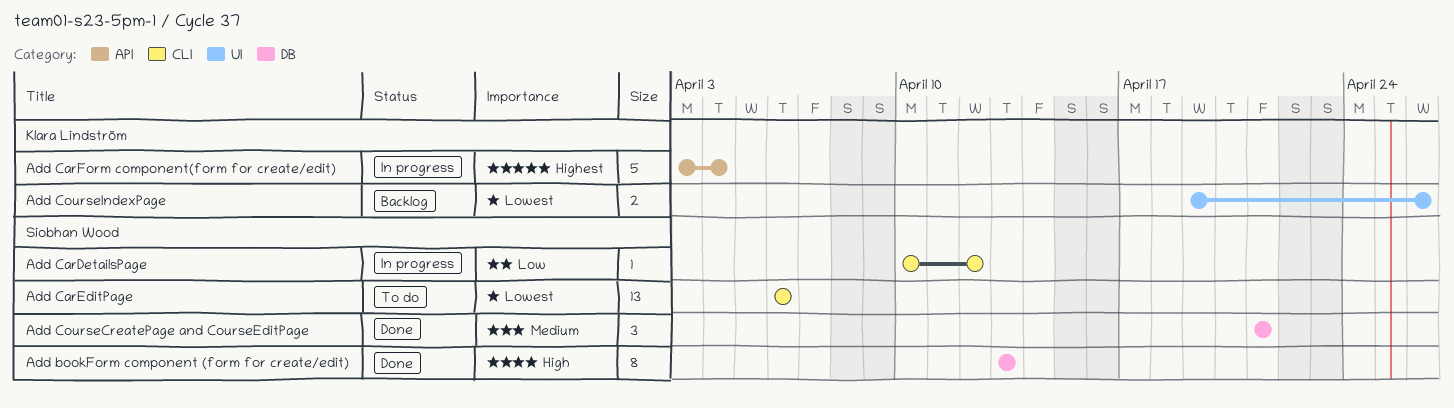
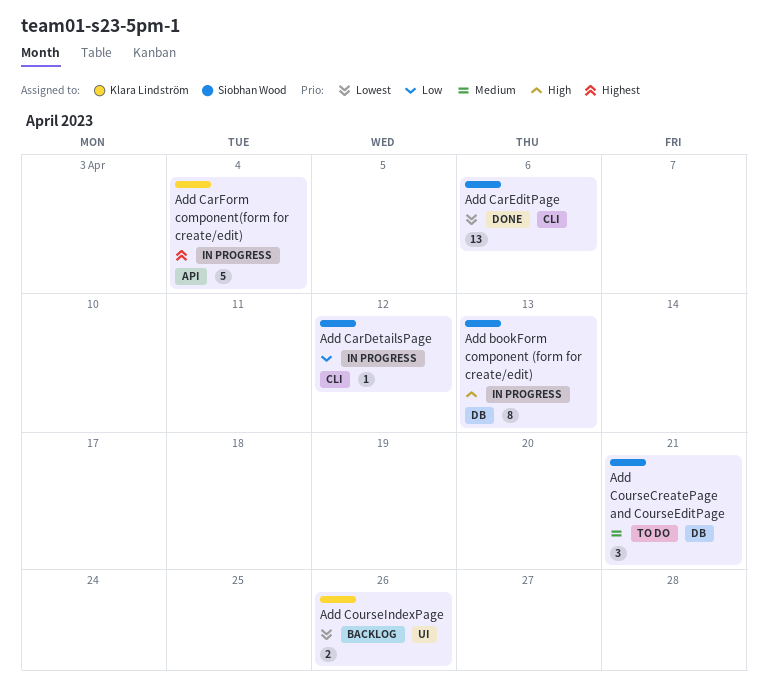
Add bookForm component (form for create/edit), status: Done -> In progress
Add CarEditPage, status: To do -> Done
Add CourseCreatePage and CourseEditPage, status: Done -> To do

